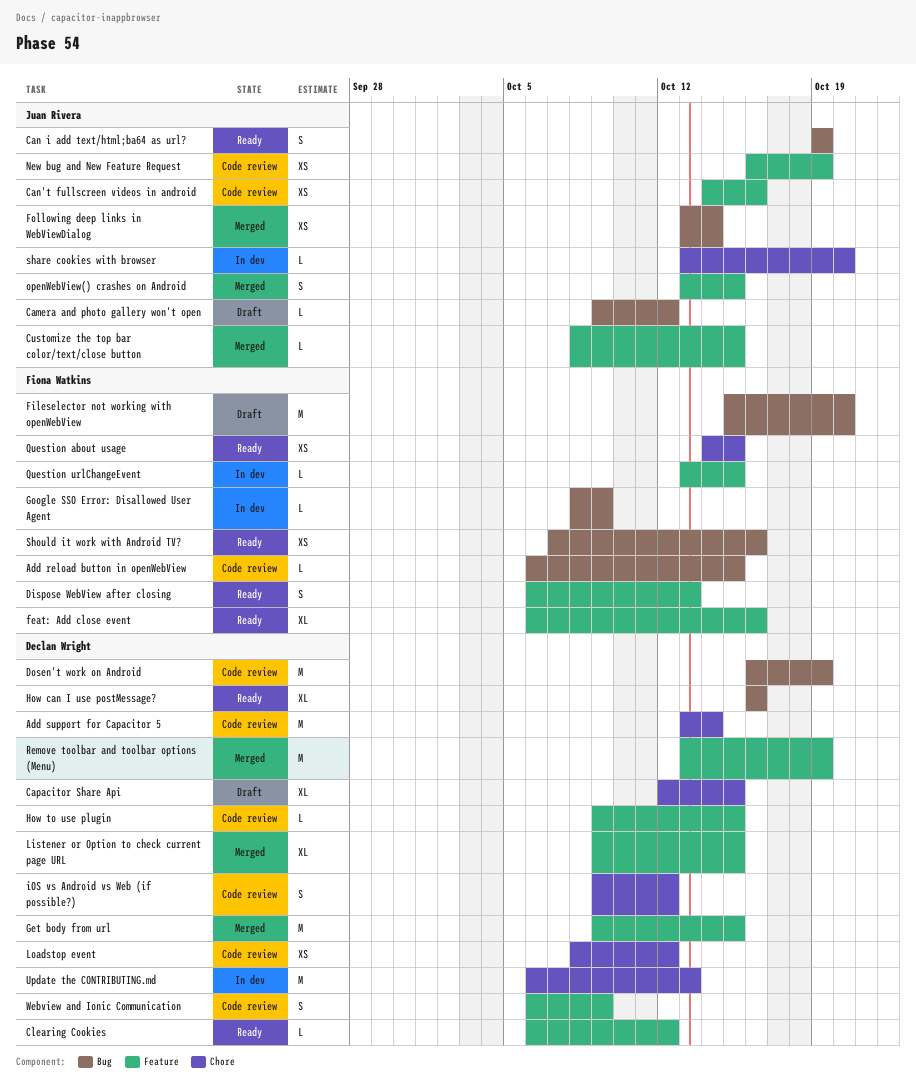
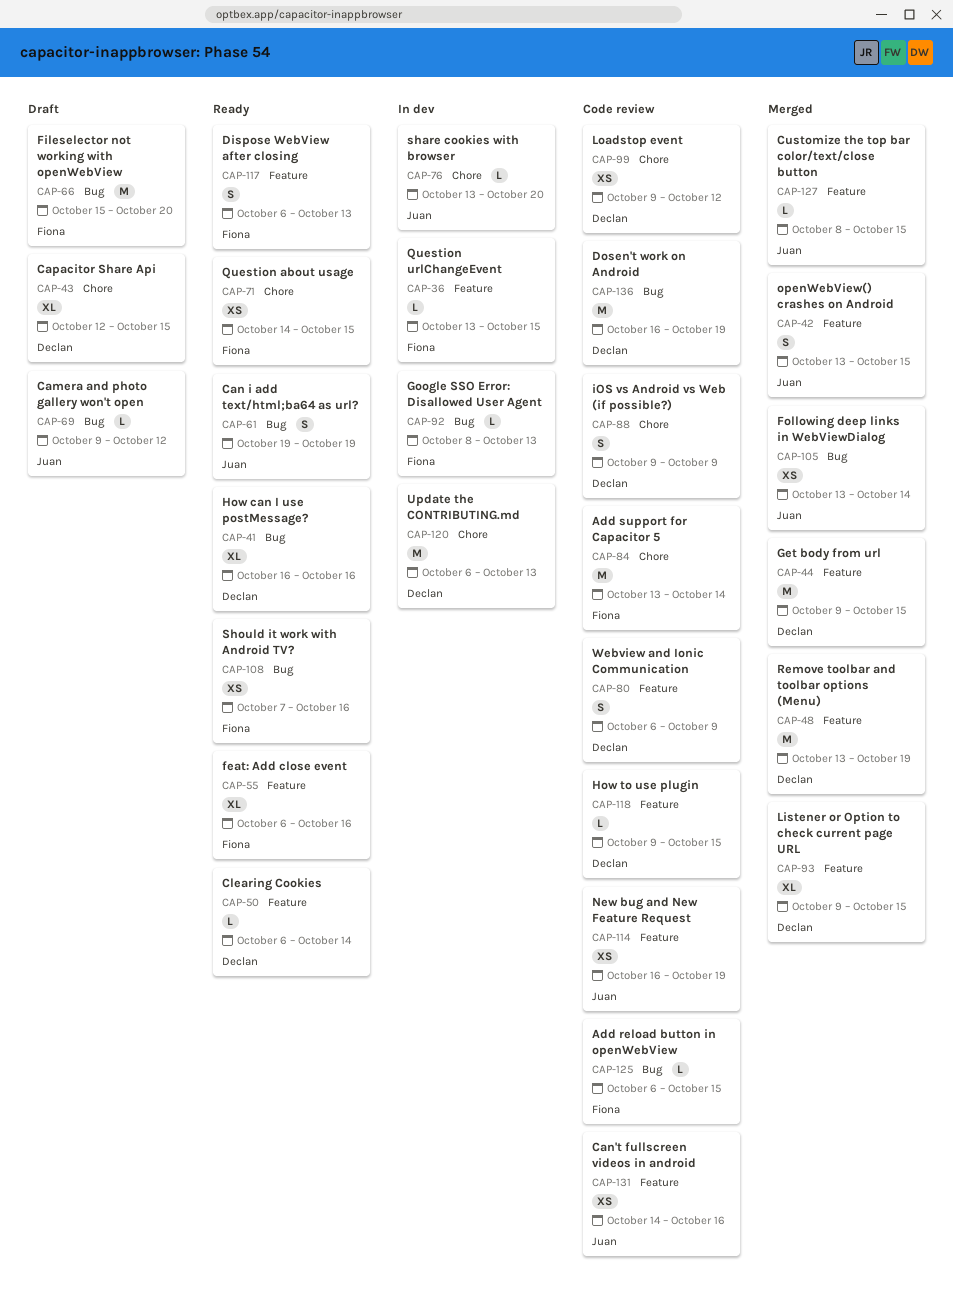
Add support for Capacitor 5, owner: Declan Wright -> Fiona Watkins
Clearing Cookies, due: Oct 12 -> Oct 14
Google SSO Error: Disallowed User Agent, due: Oct 9 -> Oct 13
iOS vs Android vs Web (if possible?), due: Oct 12 -> Oct 9
Loadstop event, start: Oct 8 -> Oct 9

